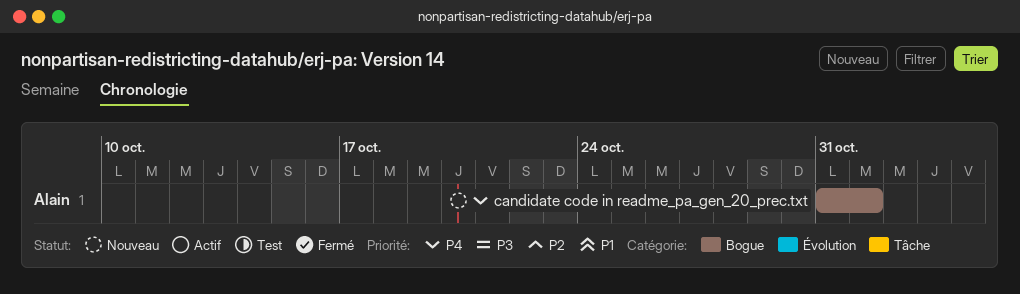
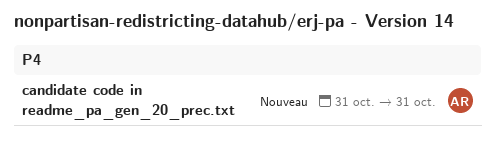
candidate code in readme_pa_gen_20_prec.txt, due: Nov 1 -> Oct 31

